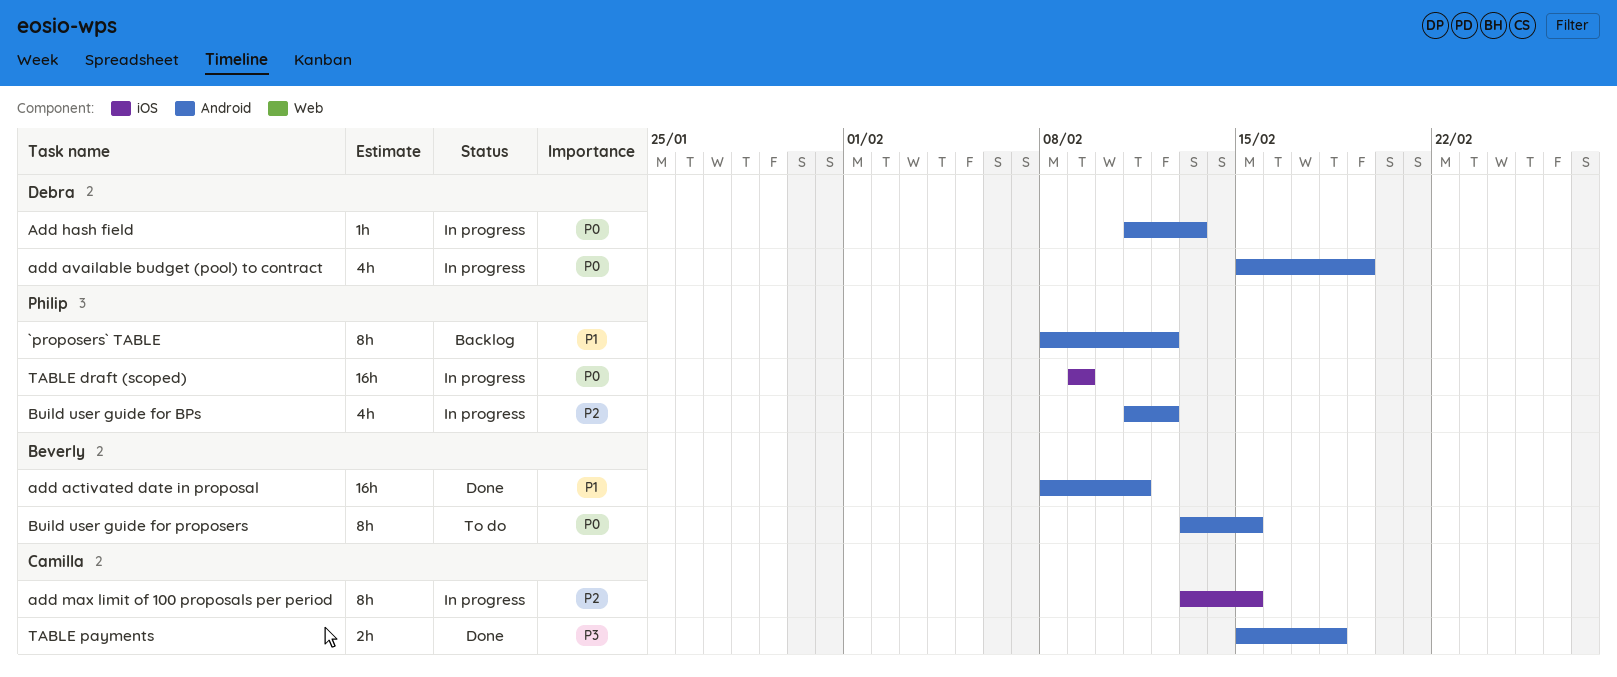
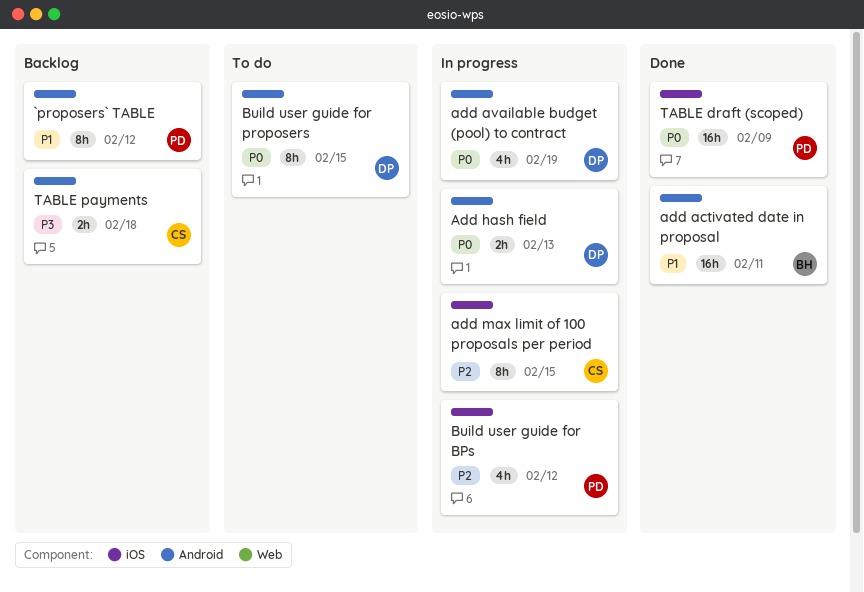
Add hash field, estimate: 1h -> 2h
Build user guide for BPs, label: Android -> iOS
Build user guide for proposers, owner: Beverly -> Debra
TABLE draft (scoped), status: In progress -> Done
TABLE payments, status: Done -> Backlog

